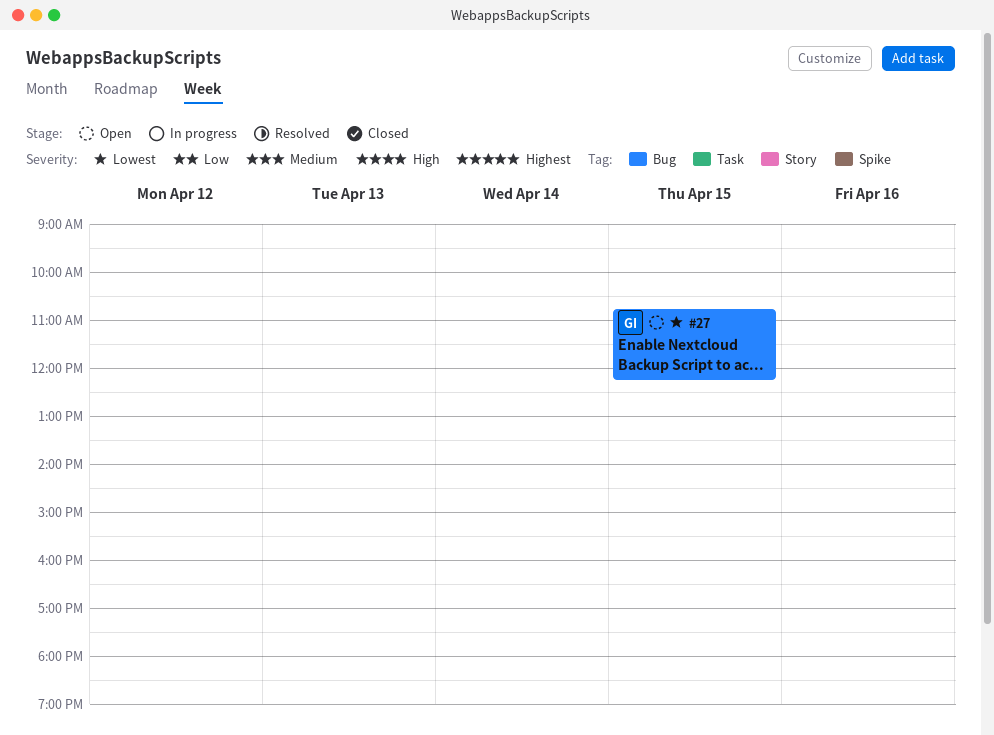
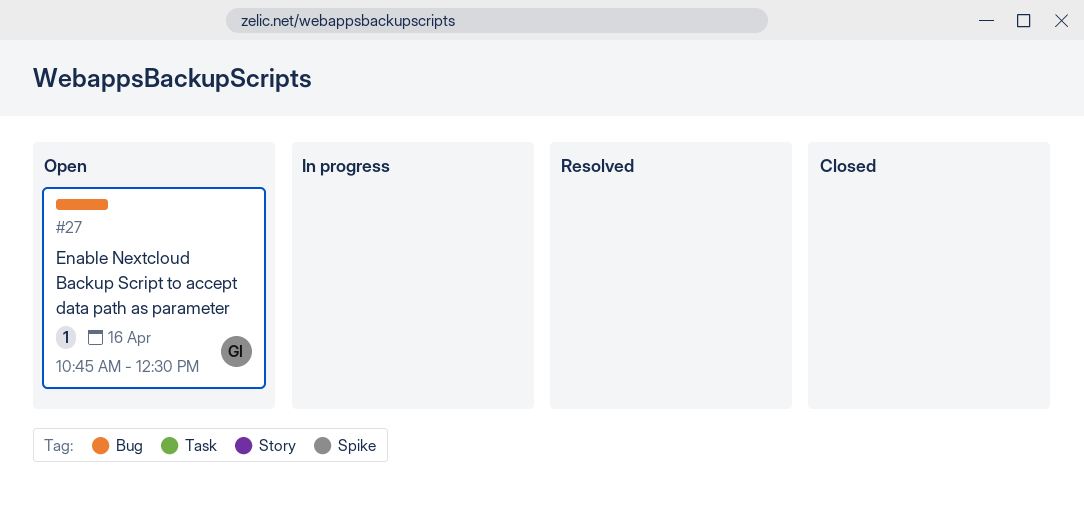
#27, day: Apr 15 -> Apr 16
#27, ends: 12:15 -> 12:30

